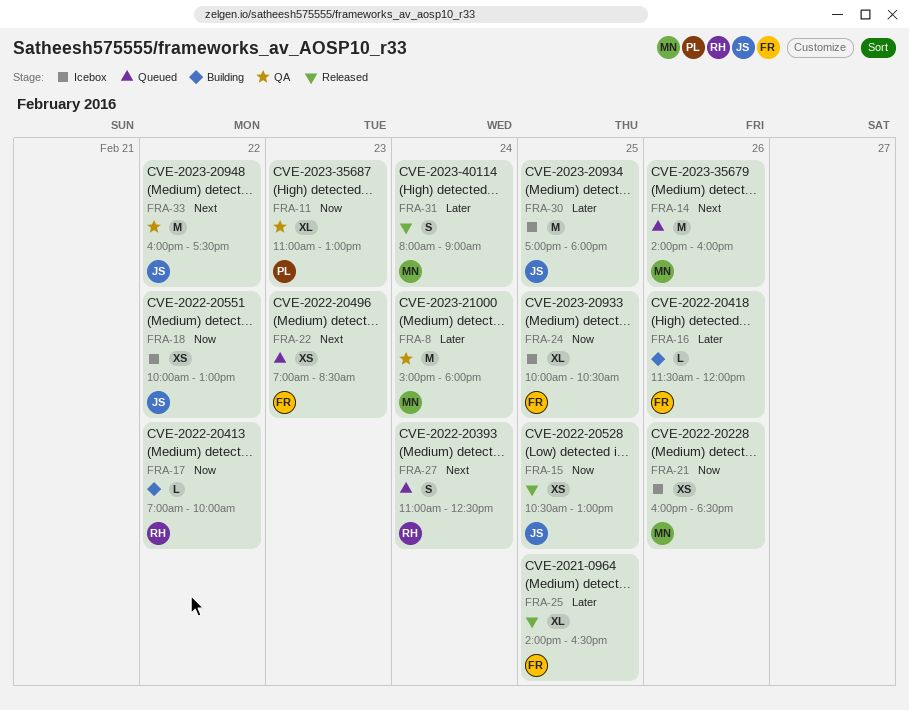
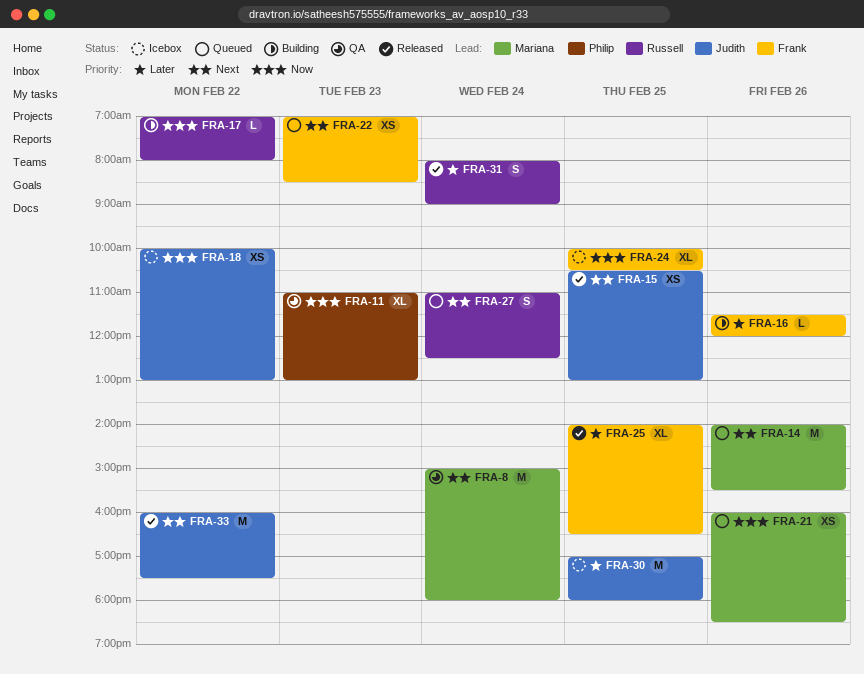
FRA-8, priority: Later -> Next
FRA-14, ends: 16:00 -> 15:30
FRA-15, priority: Now -> Next
FRA-17, ends: 10:00 -> 08:00
FRA-21, status: Icebox -> Queued
FRA-31, owner: Mariana -> Russell
FRA-33, status: QA -> Released

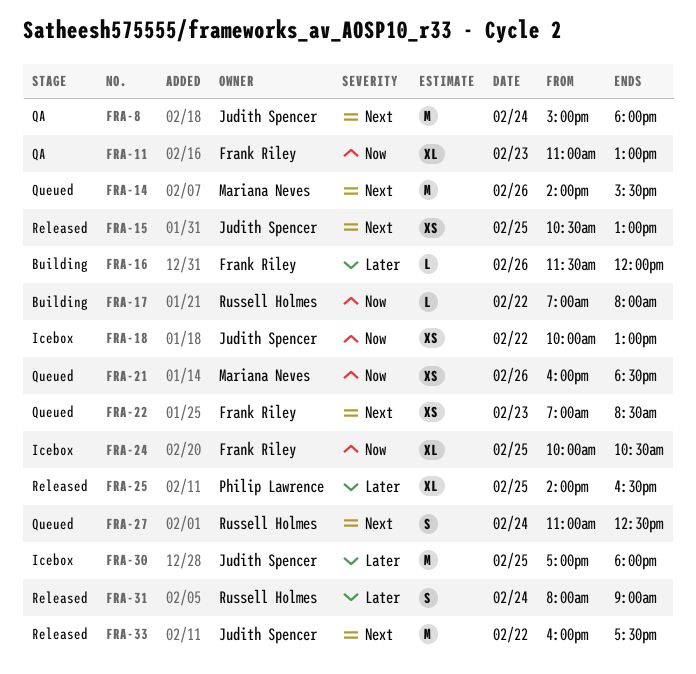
FRA-8, owner: Mariana Neves -> Judith Spencer
FRA-11, owner: Philip Lawrence -> Frank Riley
FRA-25, owner: Frank Riley -> Philip Lawrence

